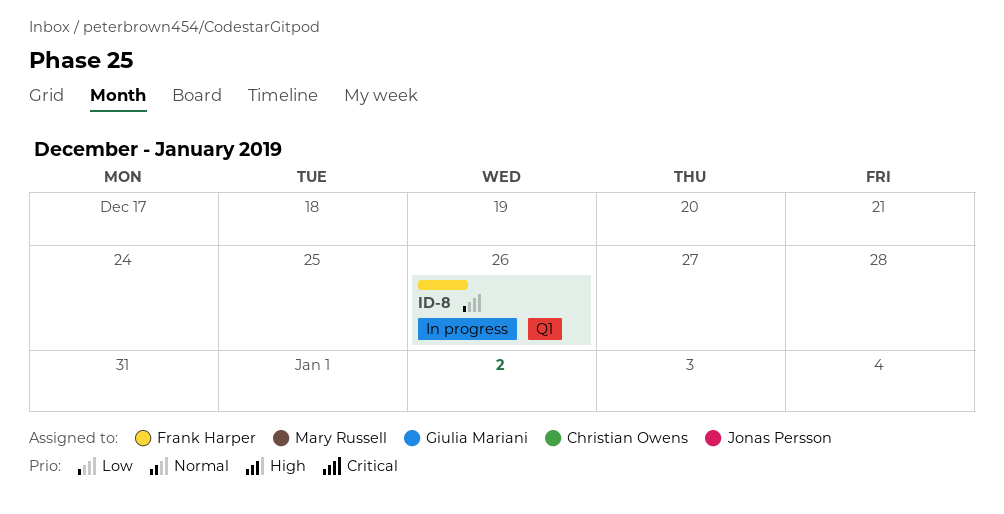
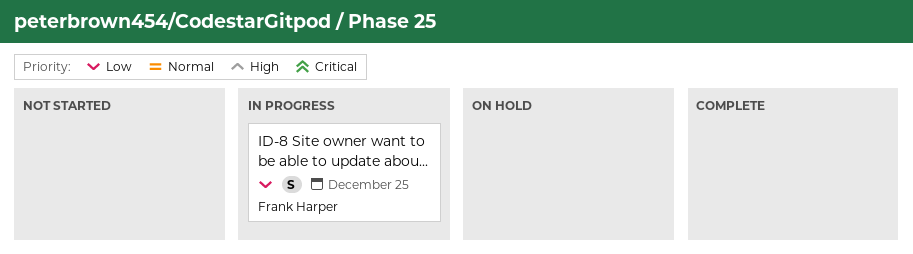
ID-8, due: Dec 26 -> Dec 25

